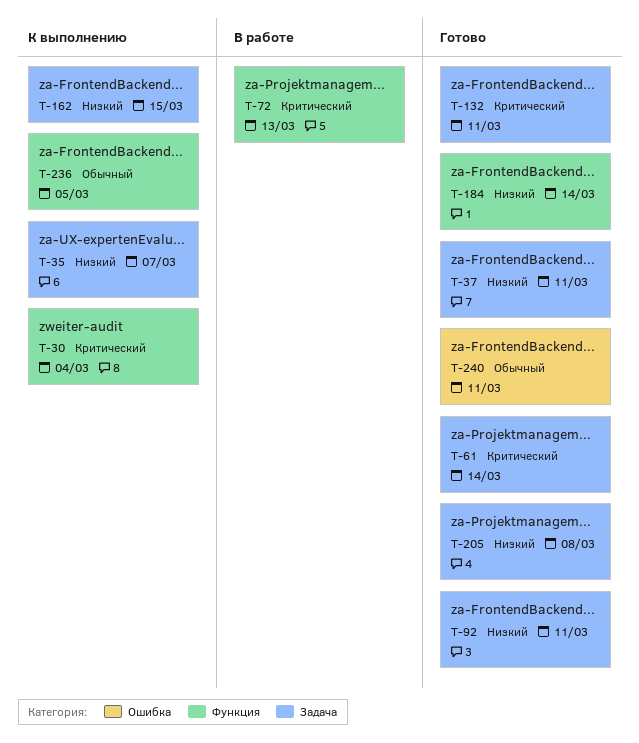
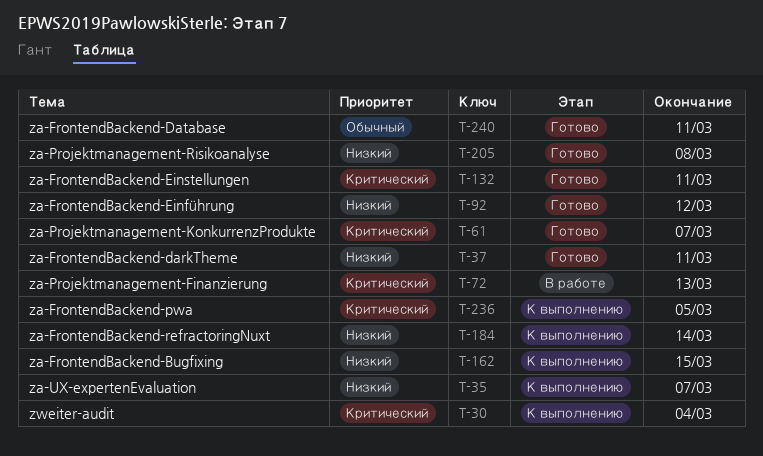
T-61, due: Mar 14 -> Mar 7
T-92, due: Mar 11 -> Mar 12
T-184, status: Готово -> К выполнению
T-236, priority: Обычный -> Критический

